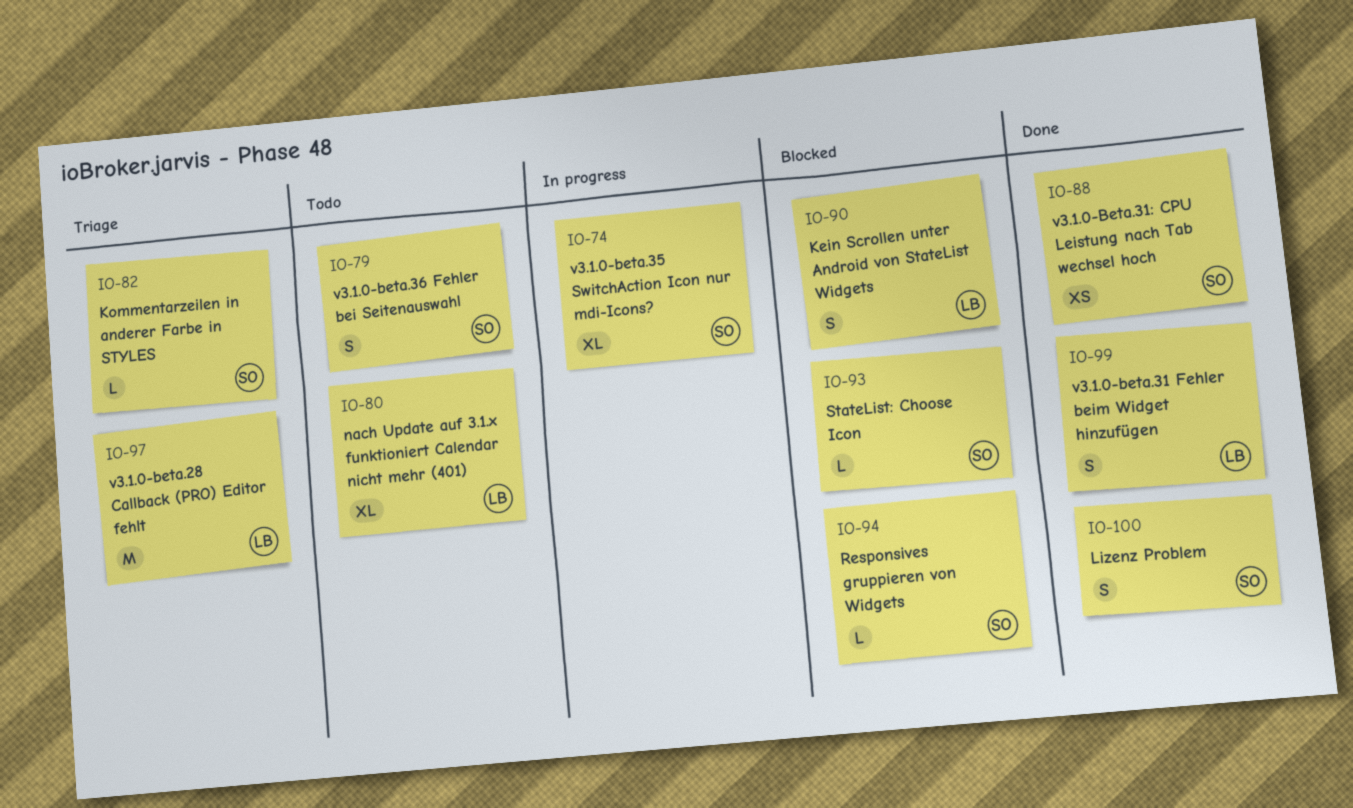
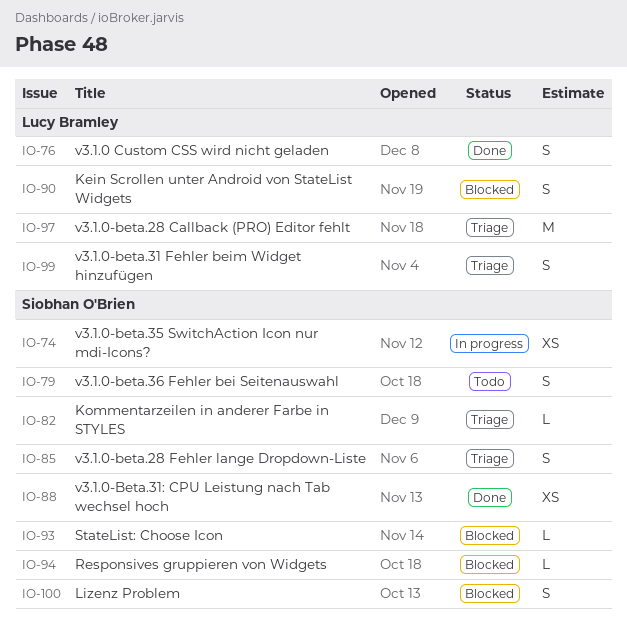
IO-74, estimate: XL -> XS
IO-76: none -> present
IO-80: present -> none
IO-85: none -> present
IO-99, status: Done -> Triage
IO-100, status: Done -> Blocked

